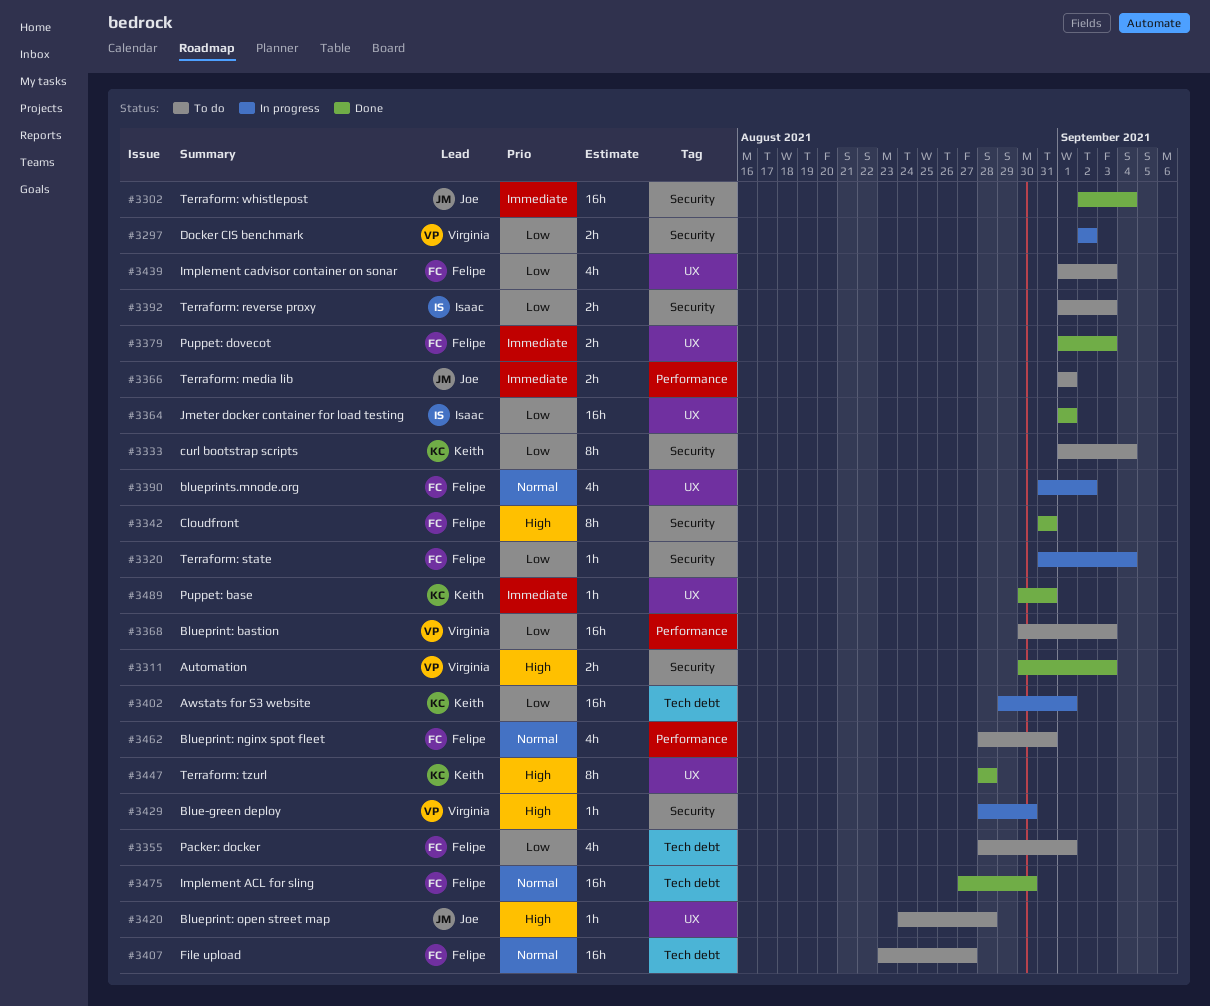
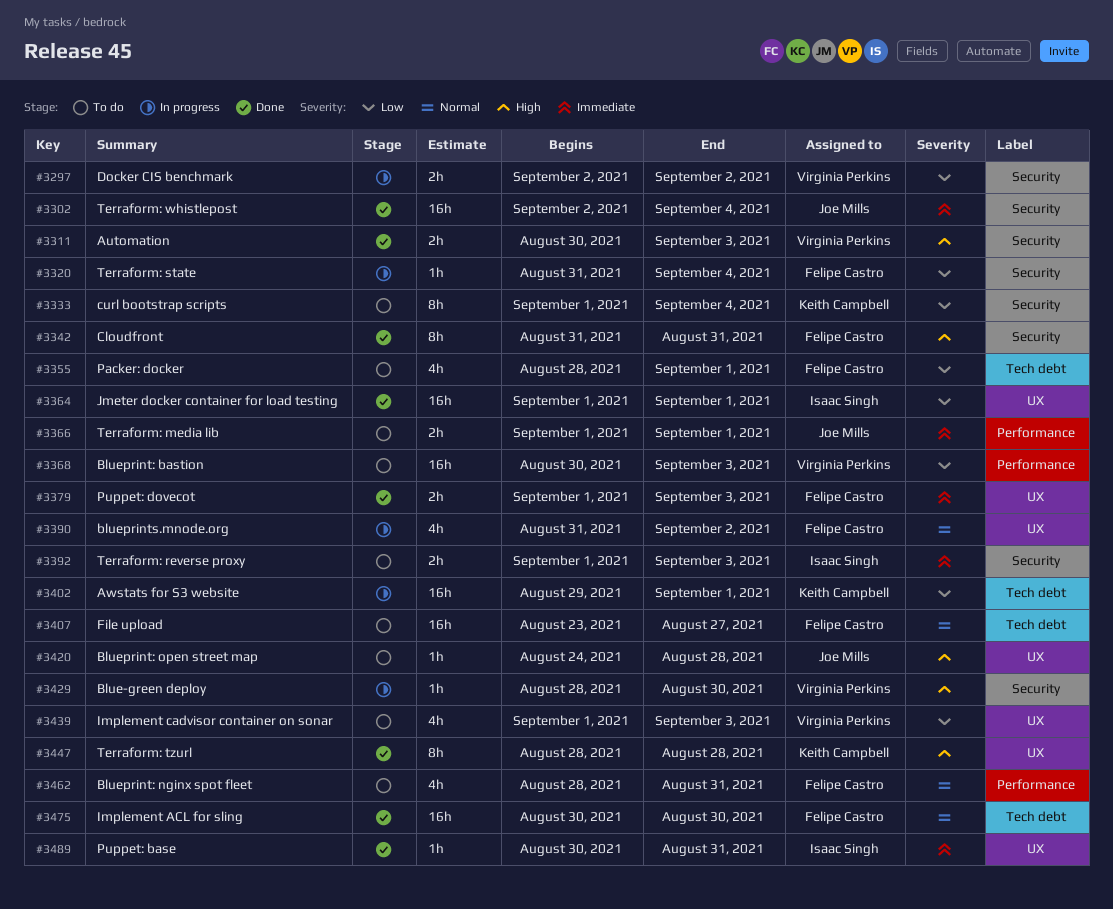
#3392, priority: Low -> Immediate
#3439, owner: Felipe Castro -> Virginia Perkins
#3475, start: Aug 27 -> Aug 30
#3489, owner: Keith Campbell -> Isaac Singh

